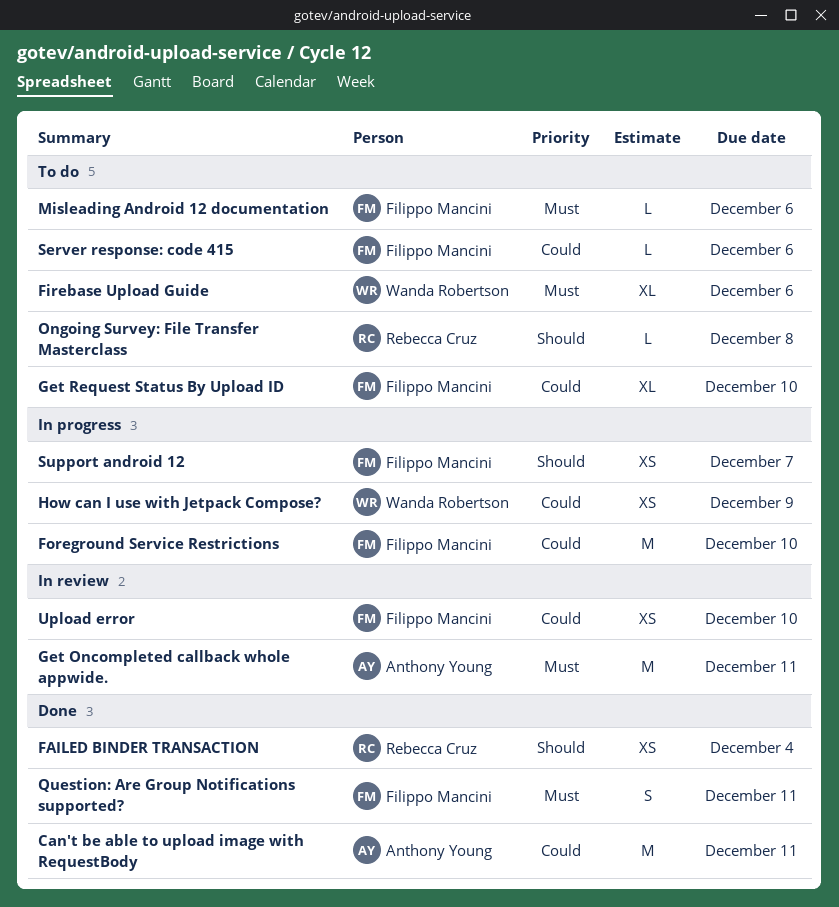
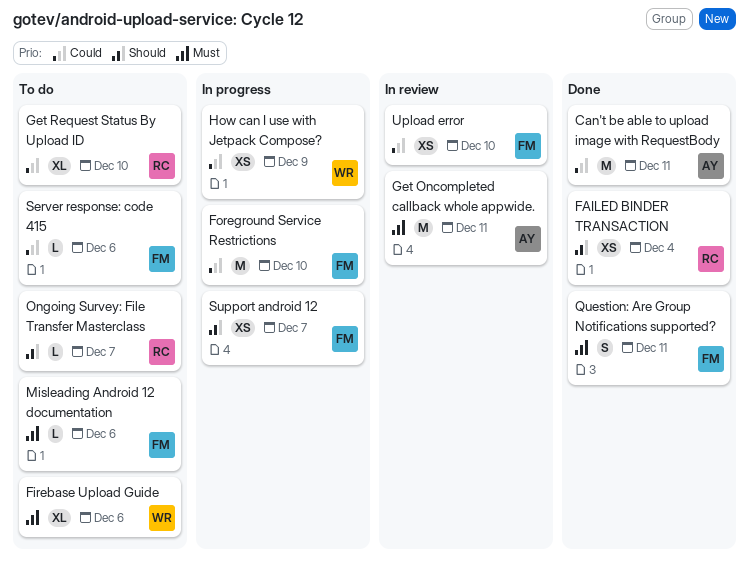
Get Request Status By Upload ID, owner: Filippo Mancini -> Rebecca Cruz
Ongoing Survey: File Transfer Masterclass, due: Dec 8 -> Dec 7

